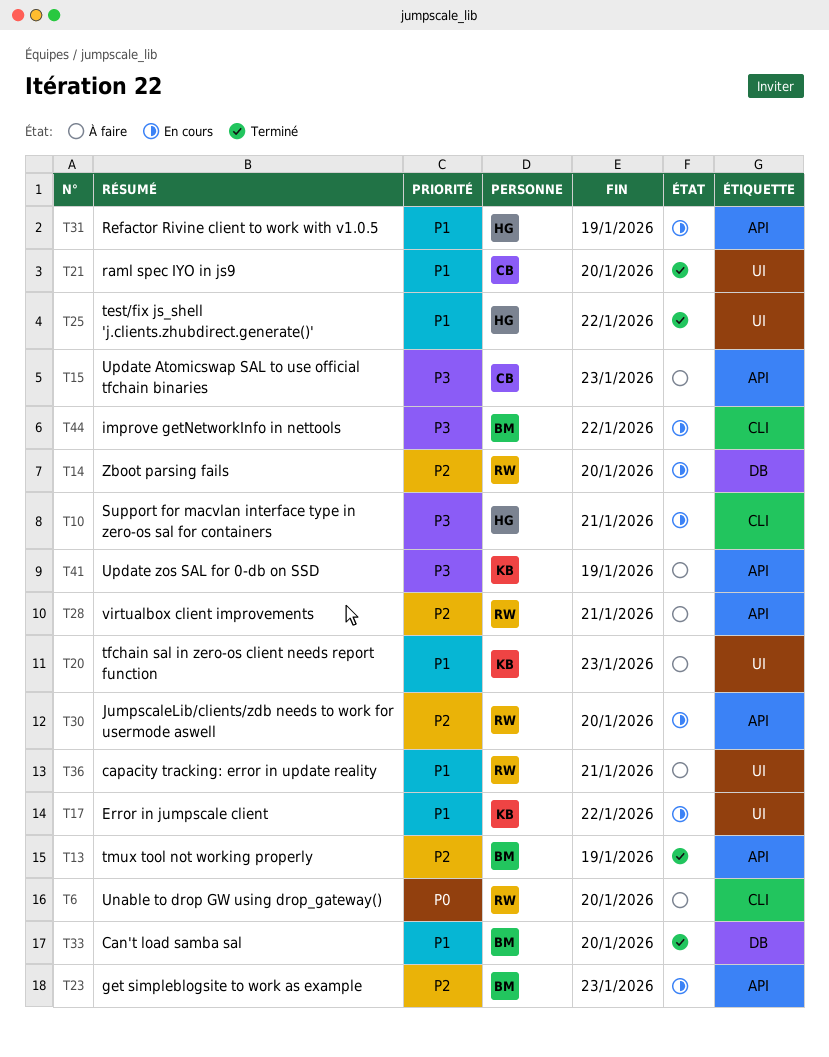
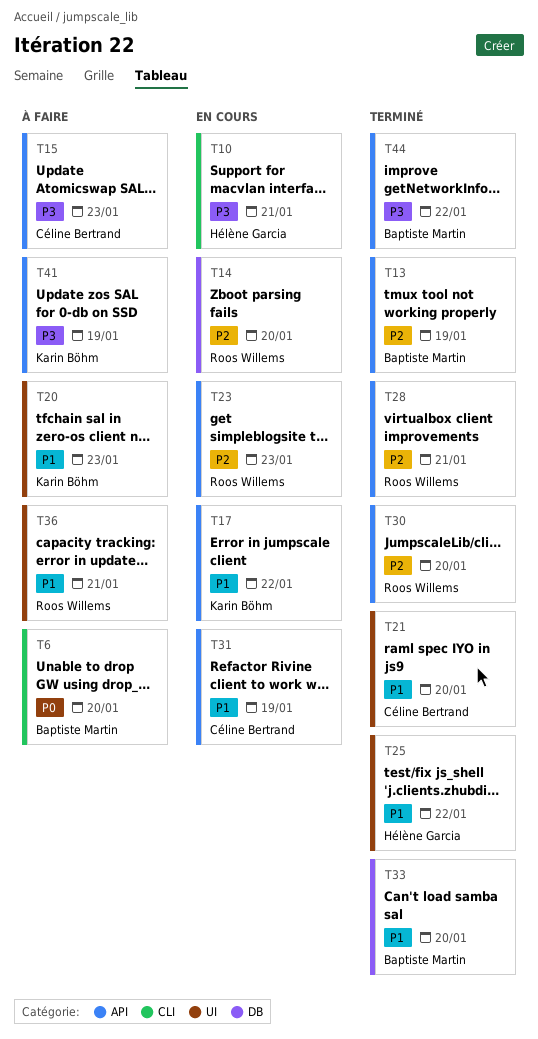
T6, owner: Roos Willems -> Baptiste Martin
T17, label: UI -> API
T23, owner: Baptiste Martin -> Roos Willems
T28, status: À faire -> Terminé
T30, status: En cours -> Terminé
T31, owner: Hélène Garcia -> Céline Bertrand
T44, status: En cours -> Terminé
T44, label: CLI -> API

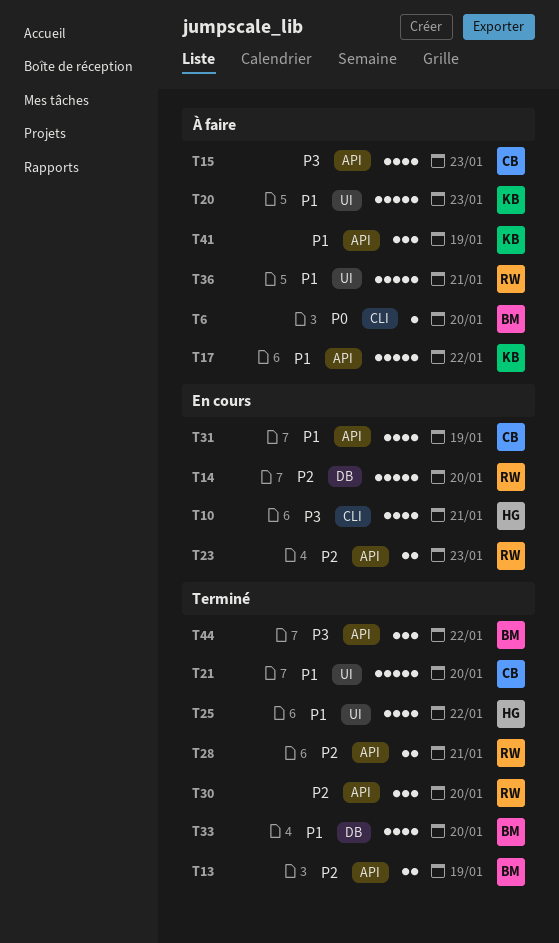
T17, status: En cours -> À faire
T41, priority: P3 -> P1

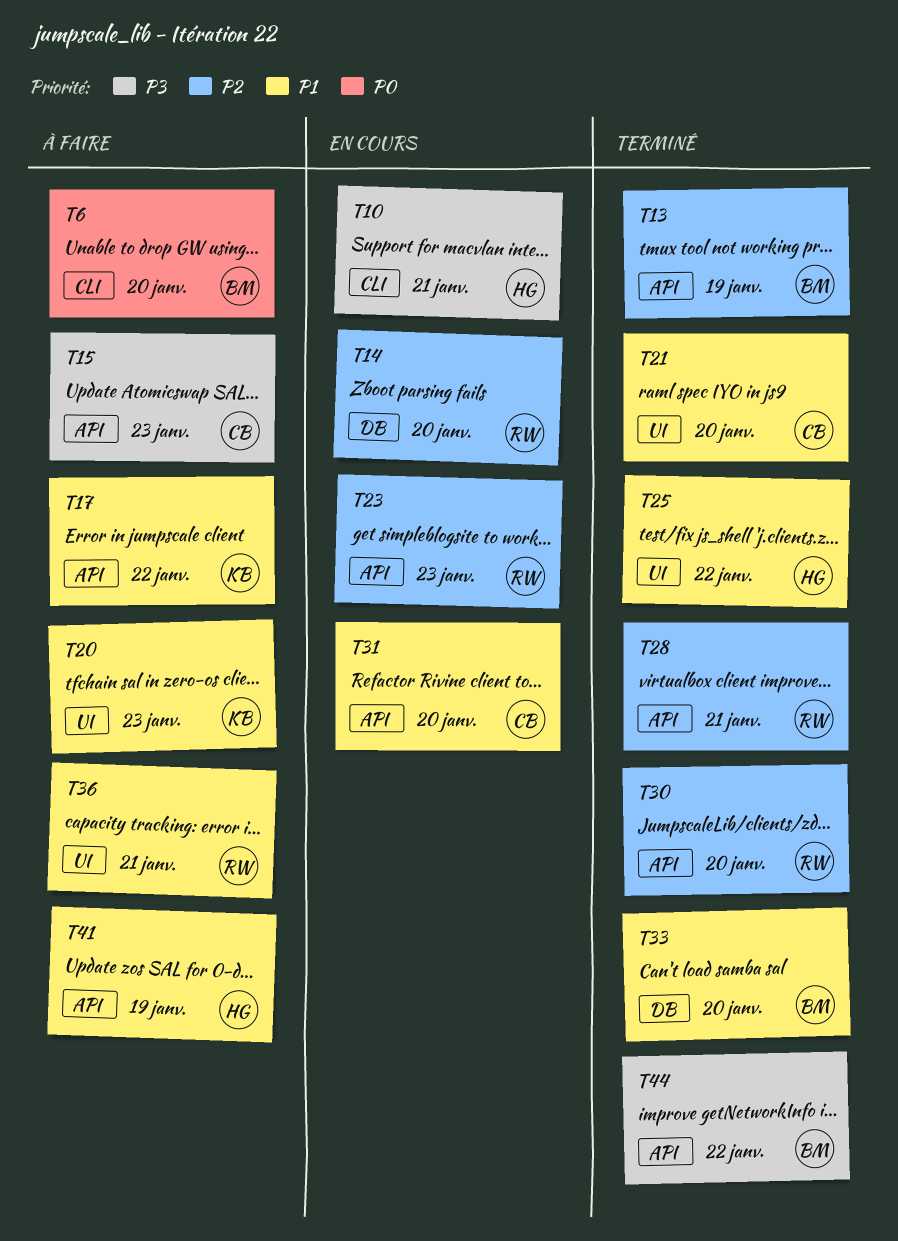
T31, due: Jan 19 -> Jan 20
T41, owner: KB -> HG

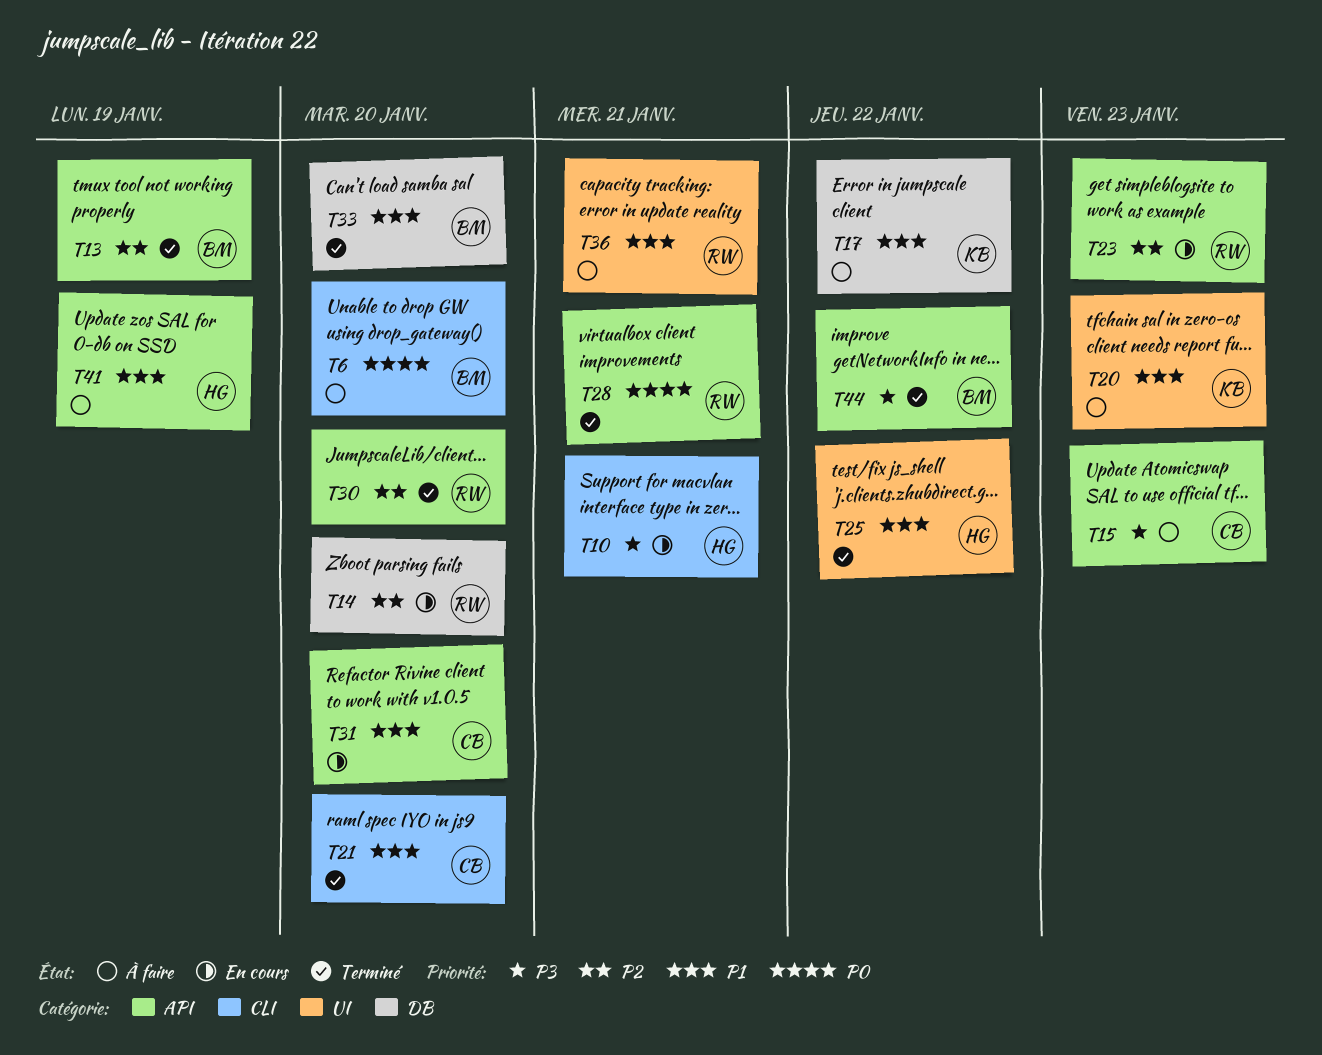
T17, label: API -> DB
T21, label: UI -> CLI
T28, priority: P2 -> P0

